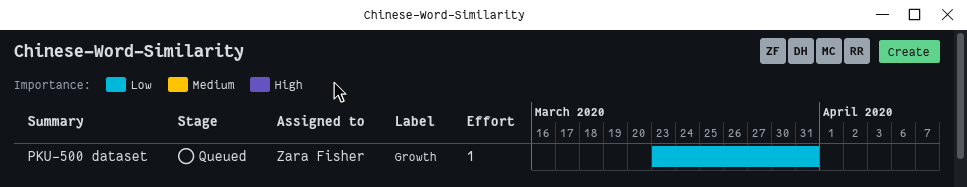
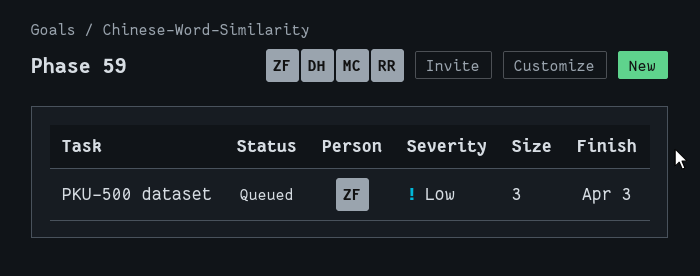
PKU-500 dataset, estimate: 1 -> 3
PKU-500 dataset, due: Mar 31 -> Apr 3

